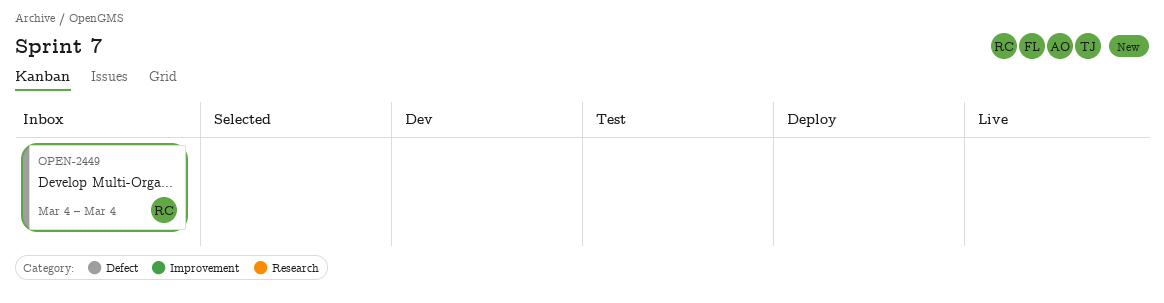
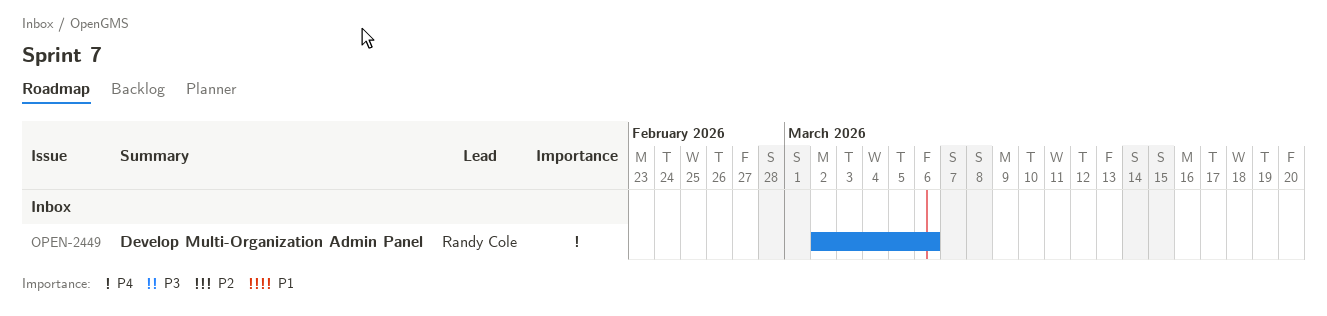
OPEN-2449, start: Mar 4 -> Mar 2
OPEN-2449, due: Mar 4 -> Mar 6

